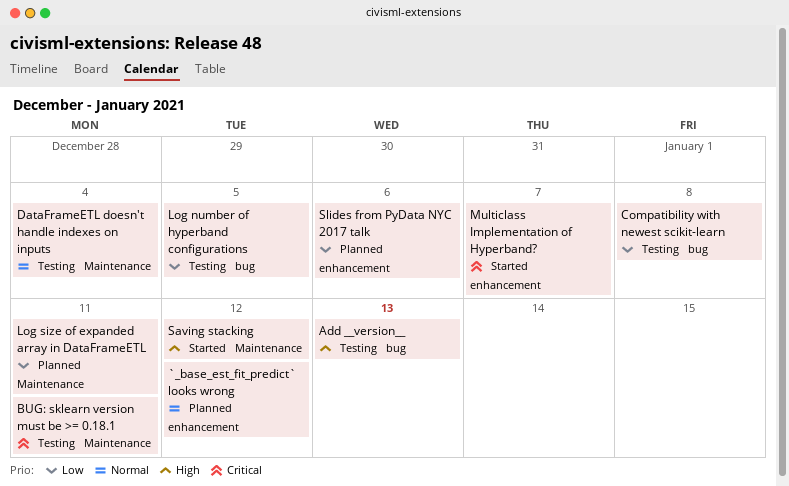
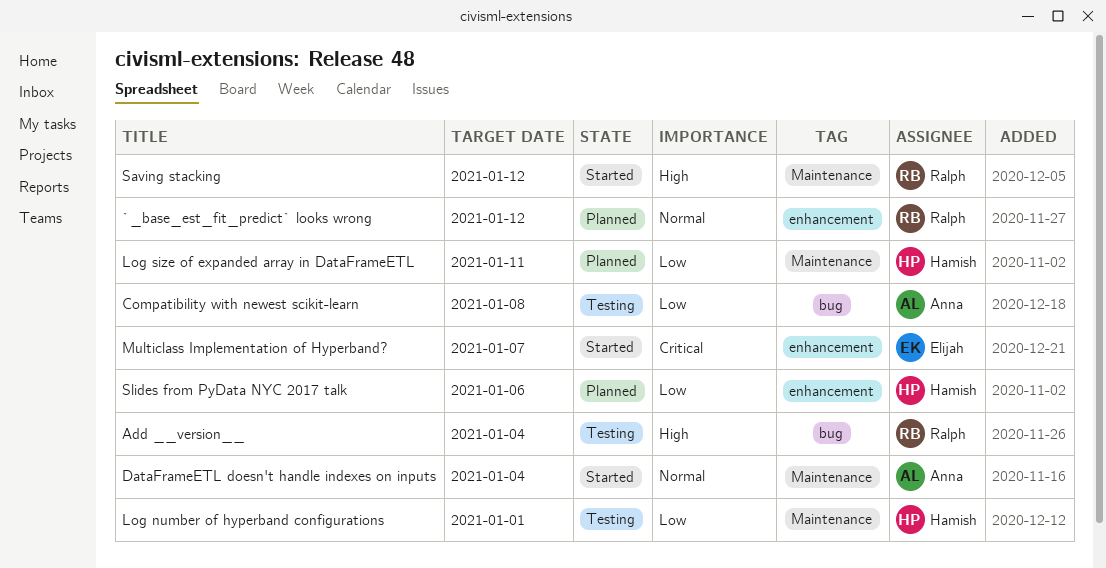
Add __version__, due: Jan 13 -> Jan 4
BUG: sklearn version must be >= 0.18.1: present -> none
DataFrameETL doesn't handle indexes on inputs, status: Testing -> Started
Log number of hyperband configurations, label: bug -> Maintenance
Log number of hyperband configurations, due: Jan 5 -> Jan 1

